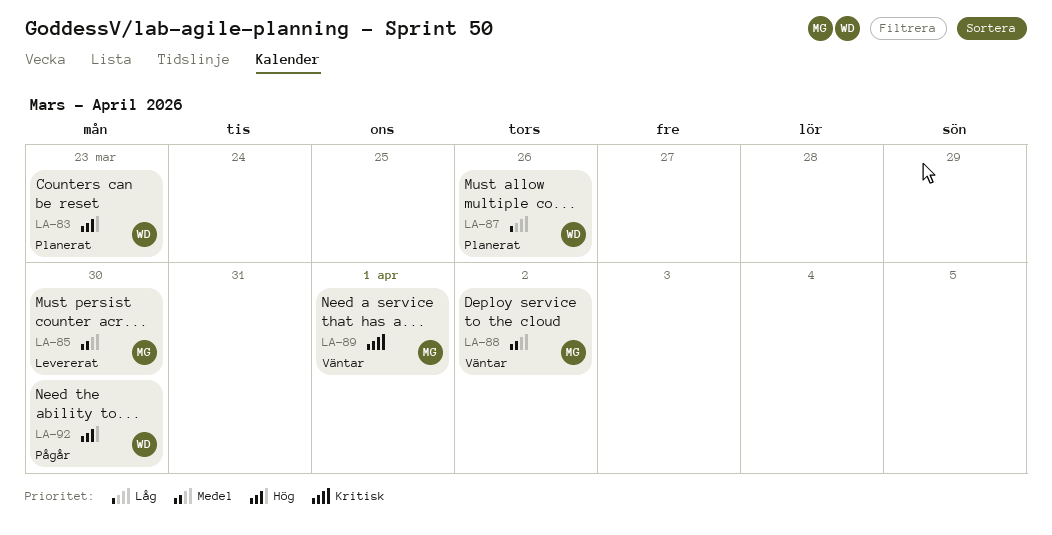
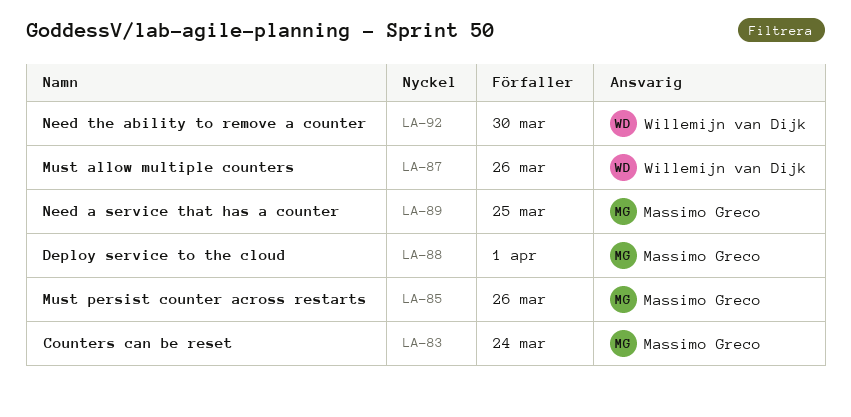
LA-83, owner: Willemijn van Dijk -> Massimo Greco
LA-83, due: Mar 23 -> Mar 24
LA-85, due: Mar 30 -> Mar 26
LA-88, due: Apr 2 -> Apr 1
LA-89, due: Apr 1 -> Mar 25

